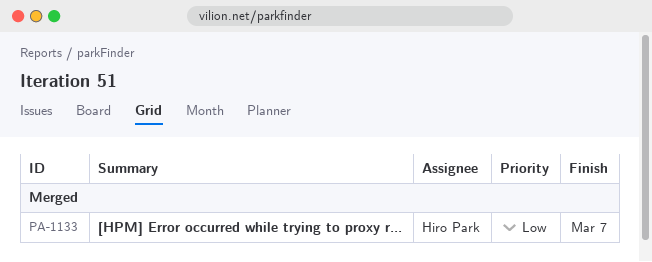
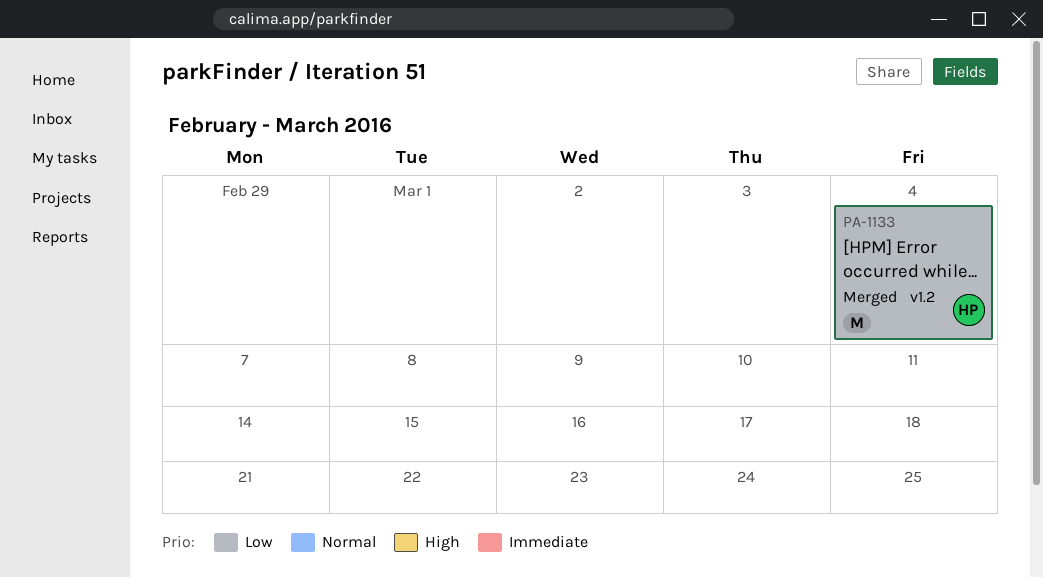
PA-1133, due: Mar 7 -> Mar 4

